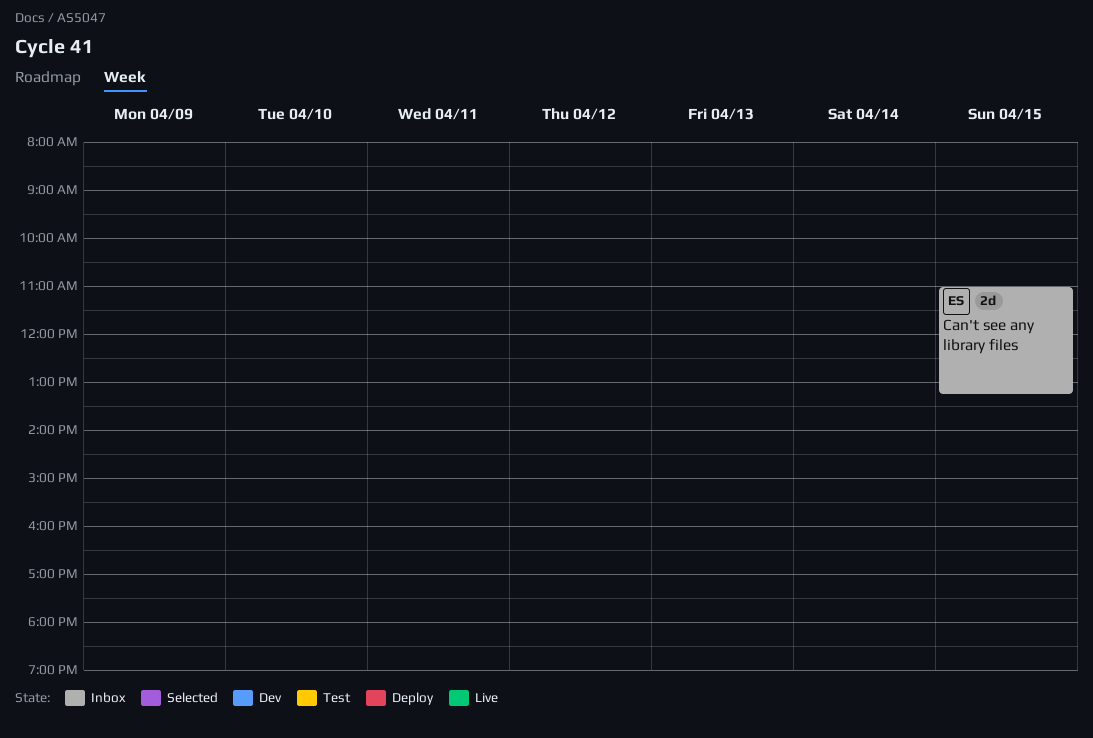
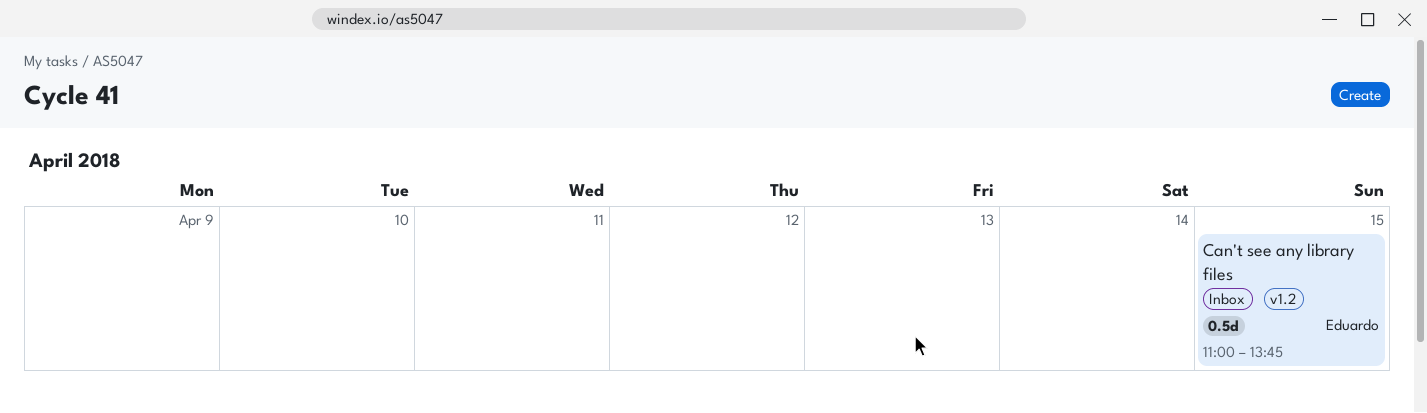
Can't see any library files, estimate: 2d -> 0.5d
Can't see any library files, ends: 13:15 -> 13:45

